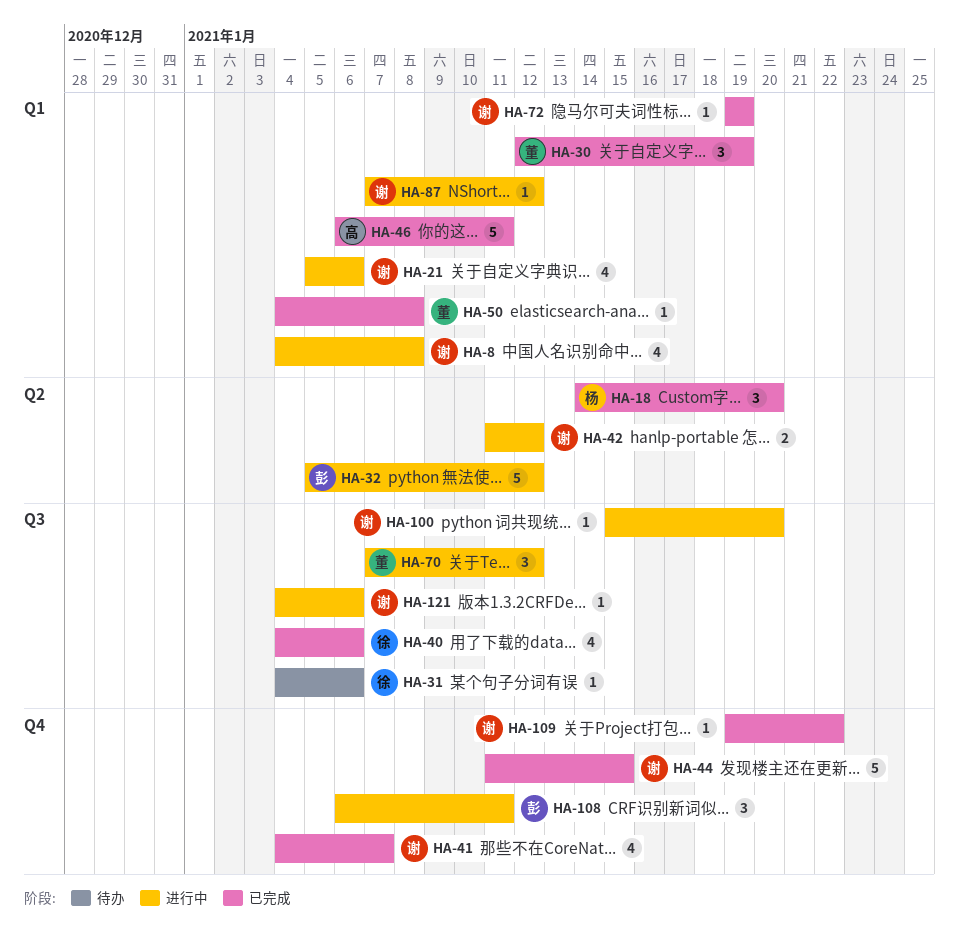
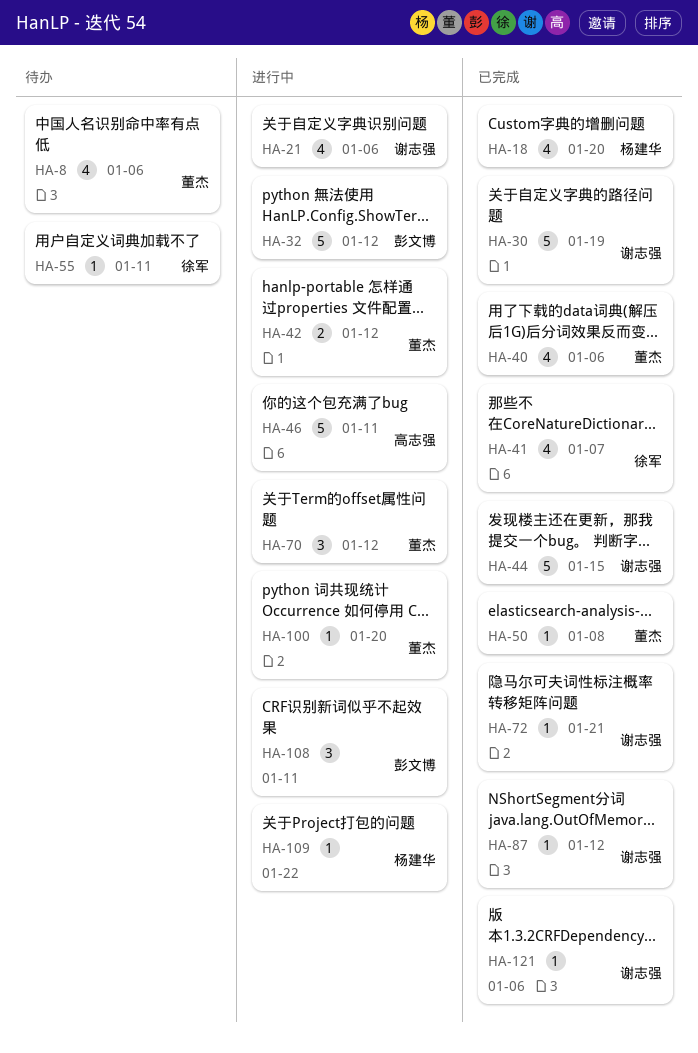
HA-8, status: 进行中 -> 待办
HA-8, owner: 谢志强 -> 董杰
HA-8, due: Jan 8 -> Jan 6
HA-18, estimate: 3 -> 4
HA-30, owner: 董杰 -> 谢志强
HA-30, estimate: 3 -> 5
HA-31: present -> none
HA-40, owner: 徐军 -> 董杰
HA-41, owner: 谢志强 -> 徐军
HA-42, owner: 谢志强 -> 董杰
HA-46, status: 已完成 -> 进行中
HA-55: none -> present
HA-72, due: Jan 19 -> Jan 21
HA-87, status: 进行中 -> 已完成
HA-100, owner: 谢志强 -> 董杰
HA-109, status: 已完成 -> 进行中
HA-109, owner: 谢志强 -> 杨建华
HA-121, status: 进行中 -> 已完成

